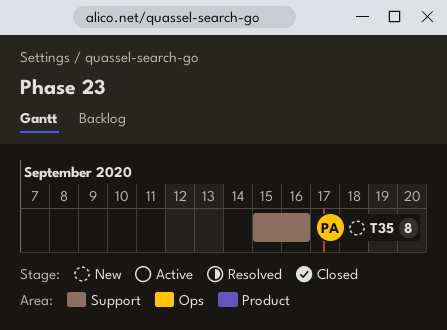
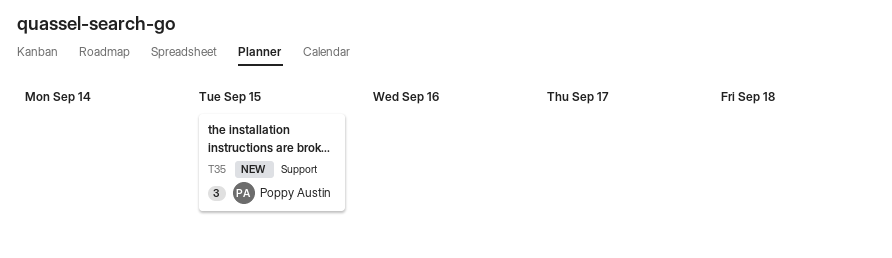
T35, estimate: 8 -> 3
T35, due: Sep 16 -> Sep 15

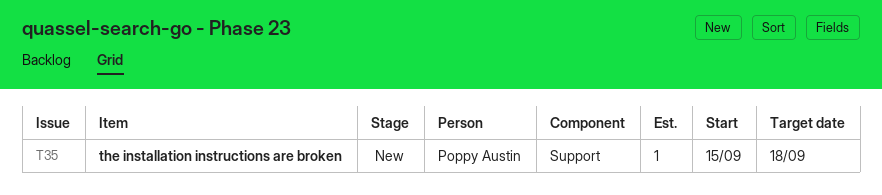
T35, estimate: 3 -> 1
T35, due: Sep 15 -> Sep 18

